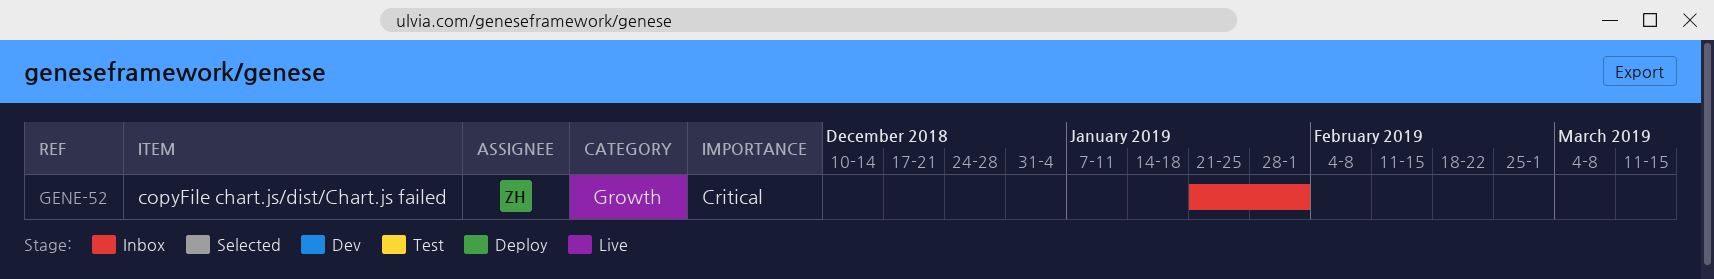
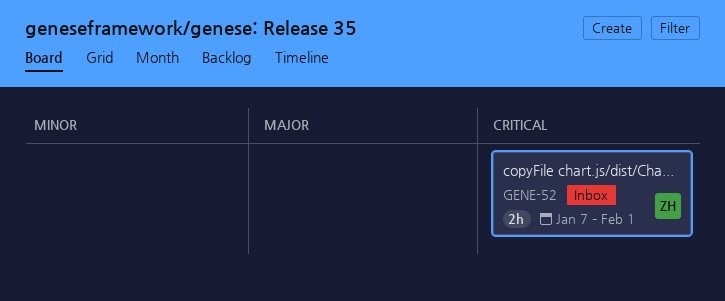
GENE-52, start: Jan 21 -> Jan 7

